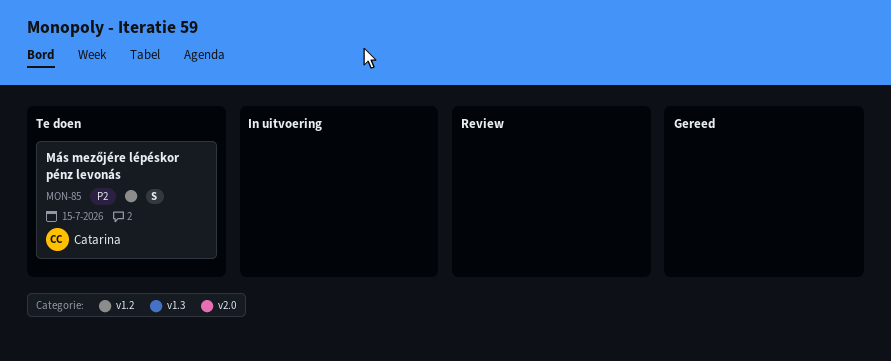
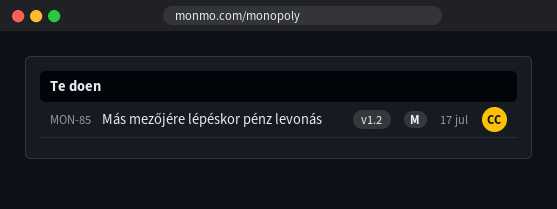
MON-85, estimate: S -> M
MON-85, due: Jul 15 -> Jul 17

